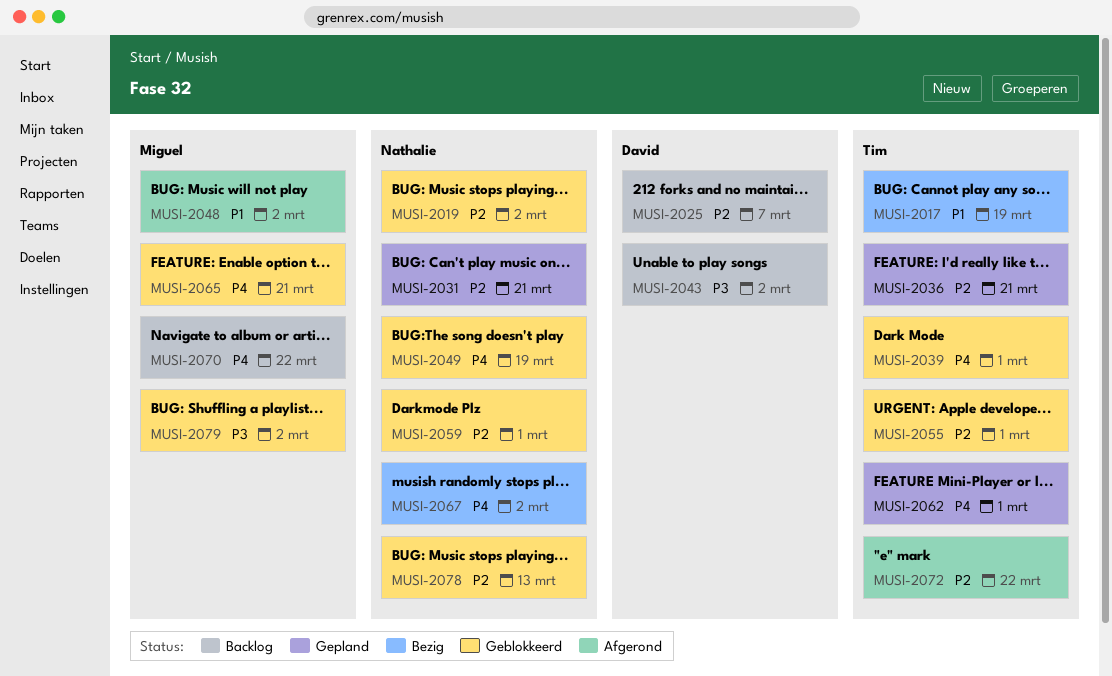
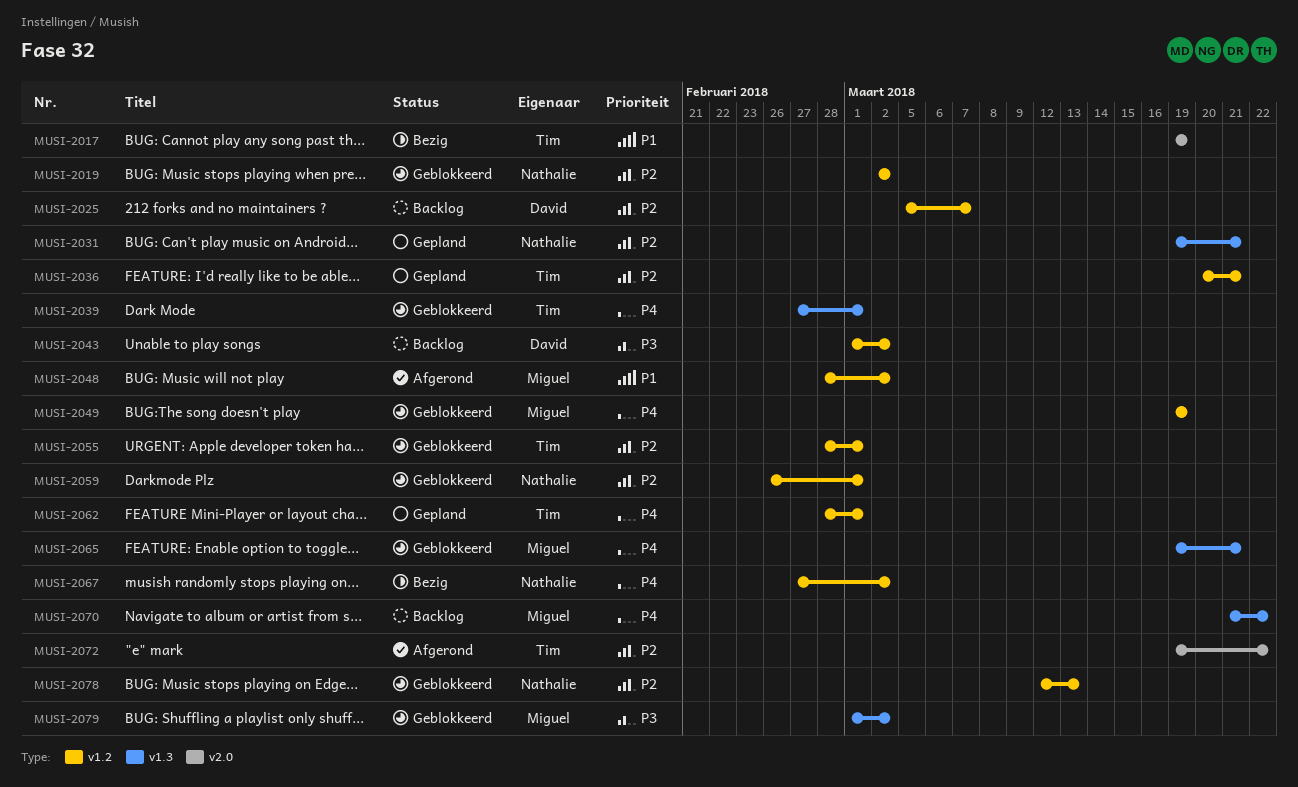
MUSI-2049, owner: Nathalie -> Miguel

